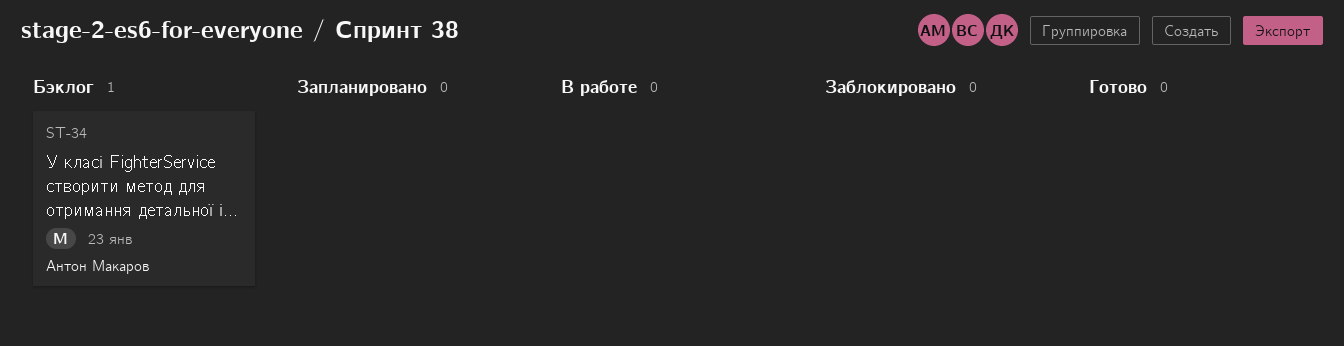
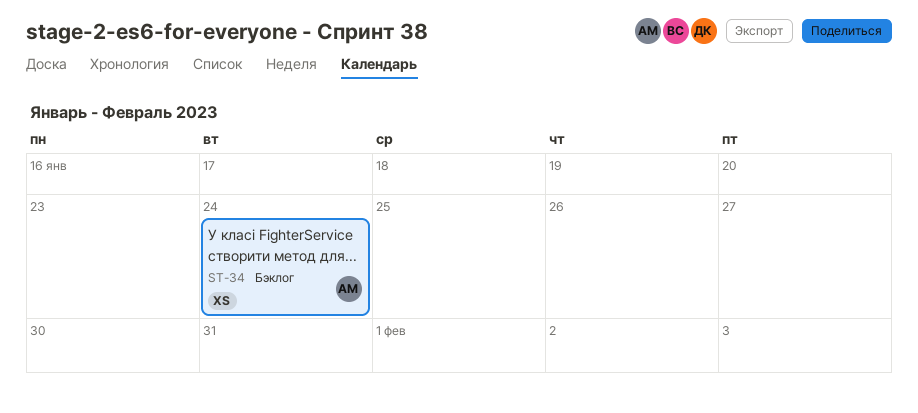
ST-34, estimate: M -> XS
ST-34, due: Jan 23 -> Jan 24

